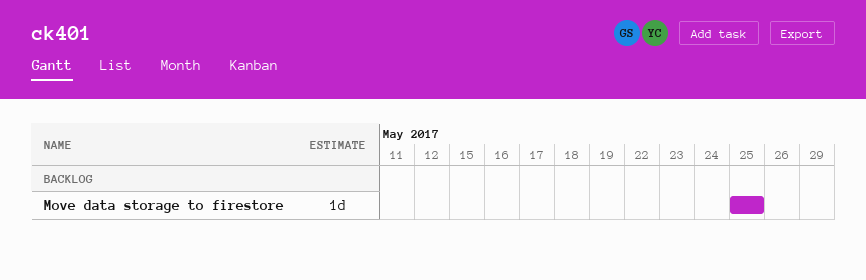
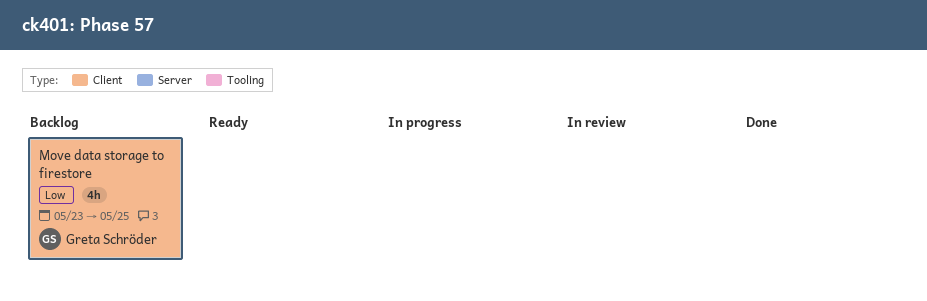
Move data storage to firestore, estimate: 1d -> 4h
Move data storage to firestore, start: May 25 -> May 23

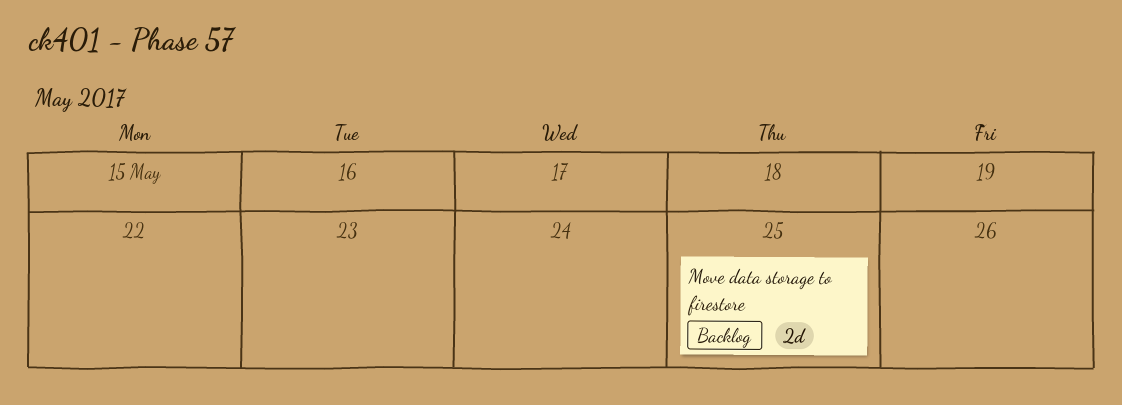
Move data storage to firestore, estimate: 4h -> 2d

